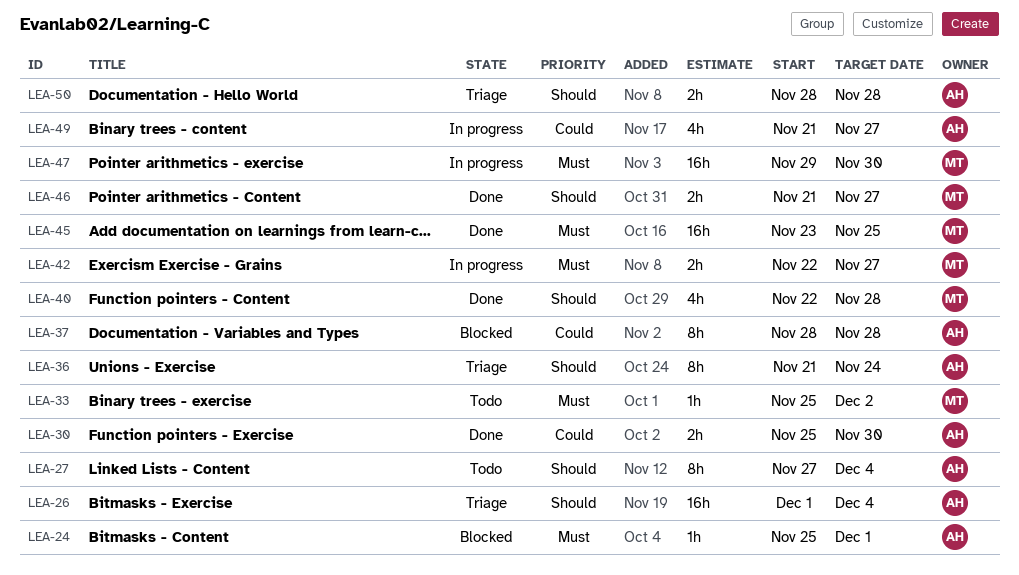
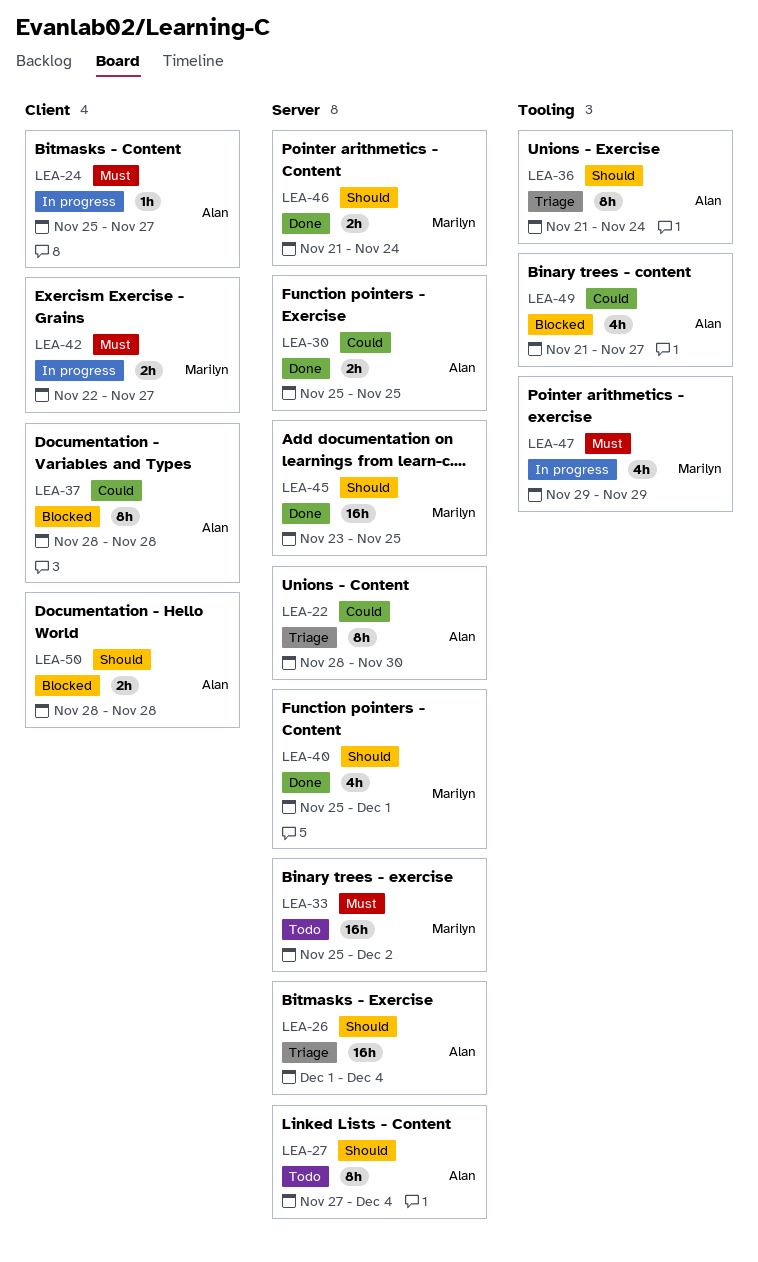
LEA-22: none -> present
LEA-24, status: Blocked -> In progress
LEA-24, due: Dec 1 -> Nov 27
LEA-30, due: Nov 30 -> Nov 25
LEA-33, estimate: 1h -> 16h
LEA-40, start: Nov 22 -> Nov 25
LEA-40, due: Nov 28 -> Dec 1
LEA-45, priority: Must -> Should
LEA-46, due: Nov 27 -> Nov 24
LEA-47, estimate: 16h -> 4h
LEA-47, due: Nov 30 -> Nov 29
LEA-49, status: In progress -> Blocked
LEA-50, status: Triage -> Blocked

